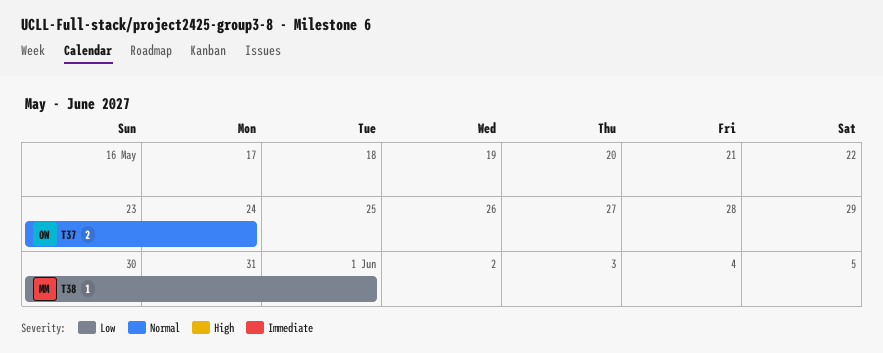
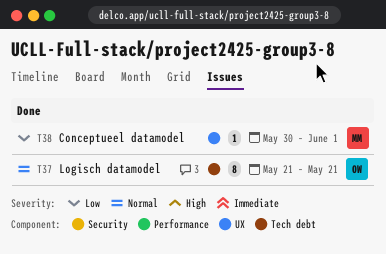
T37, estimate: 2 -> 8
T37, start: May 23 -> May 21
T37, due: May 24 -> May 21

